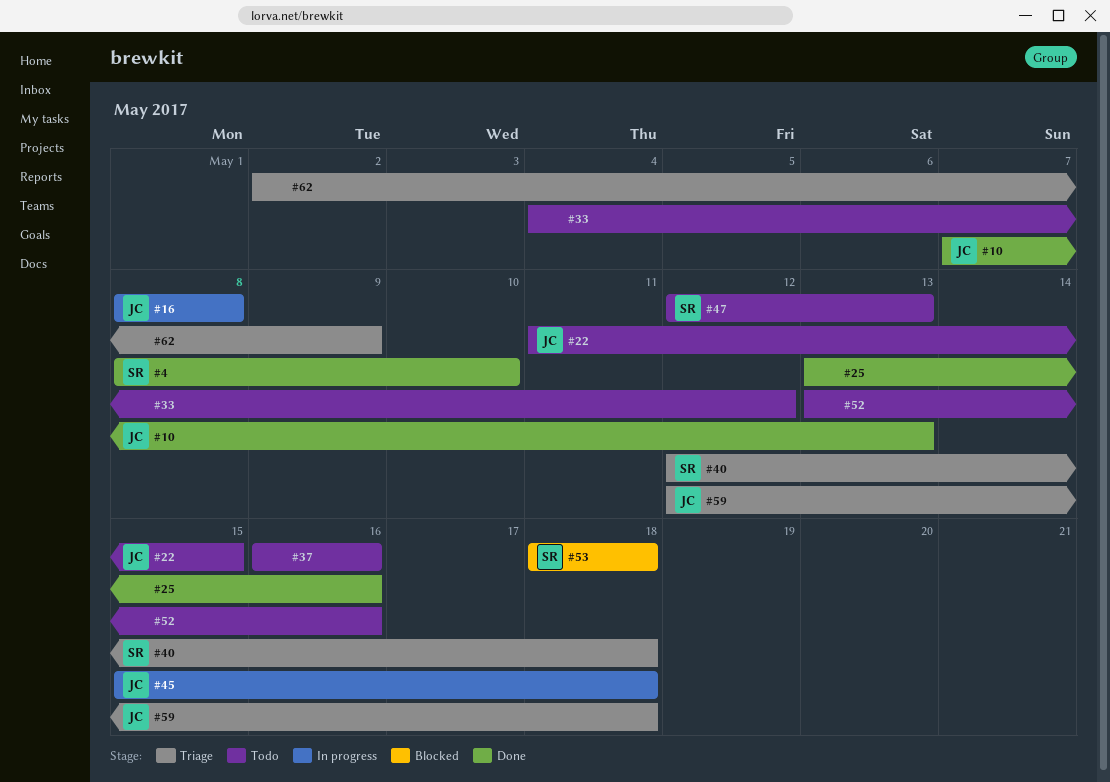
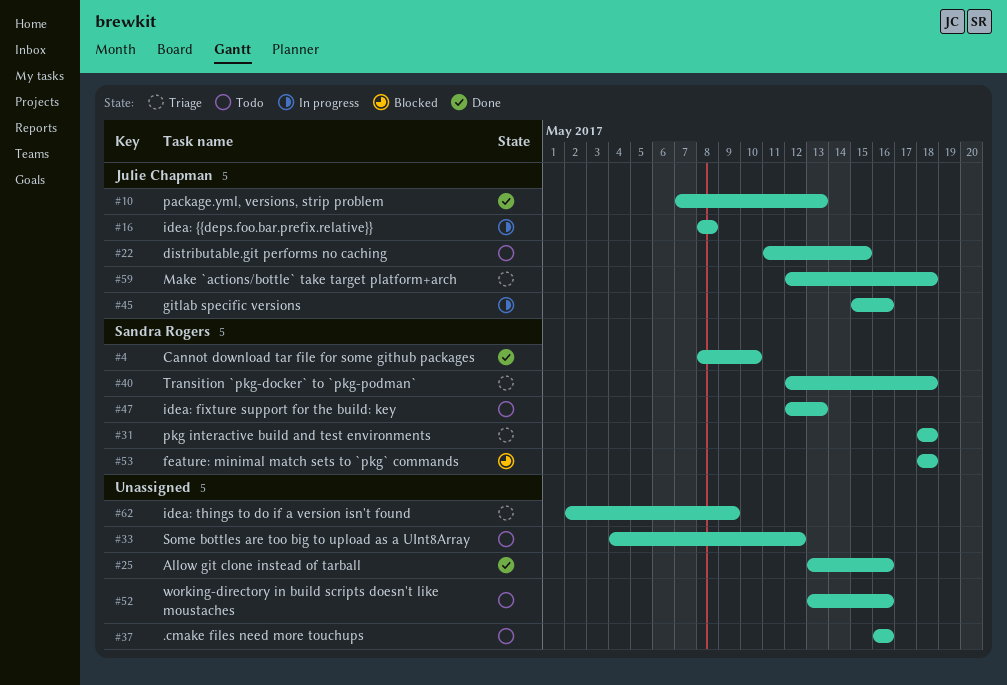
#31: none -> present
#45, due: May 18 -> May 16

